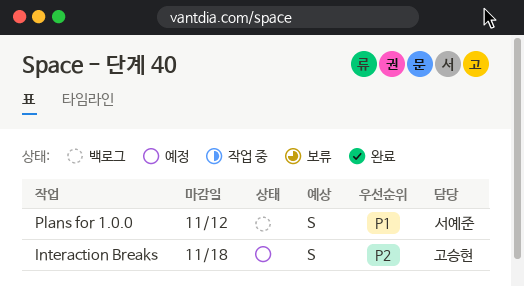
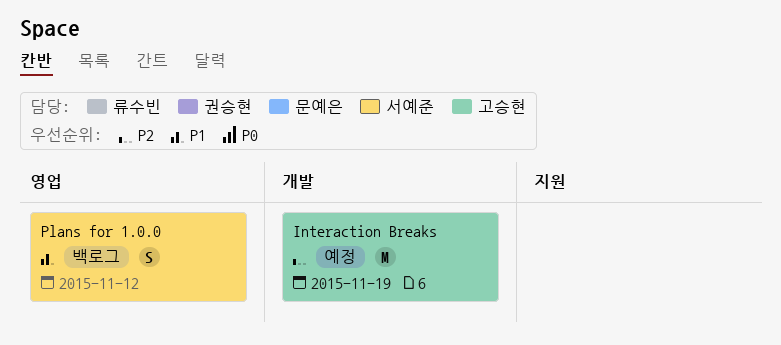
Interaction Breaks, estimate: S -> M
Interaction Breaks, due: Nov 18 -> Nov 19

